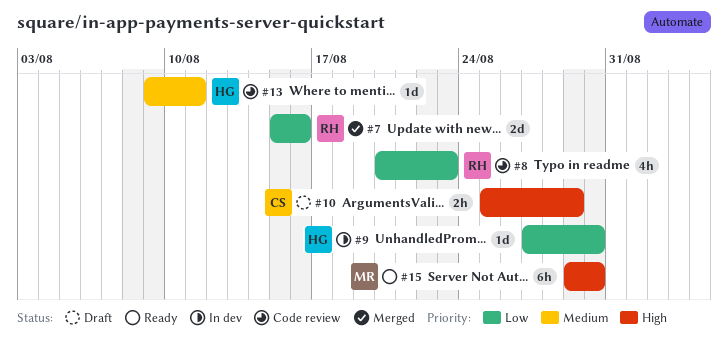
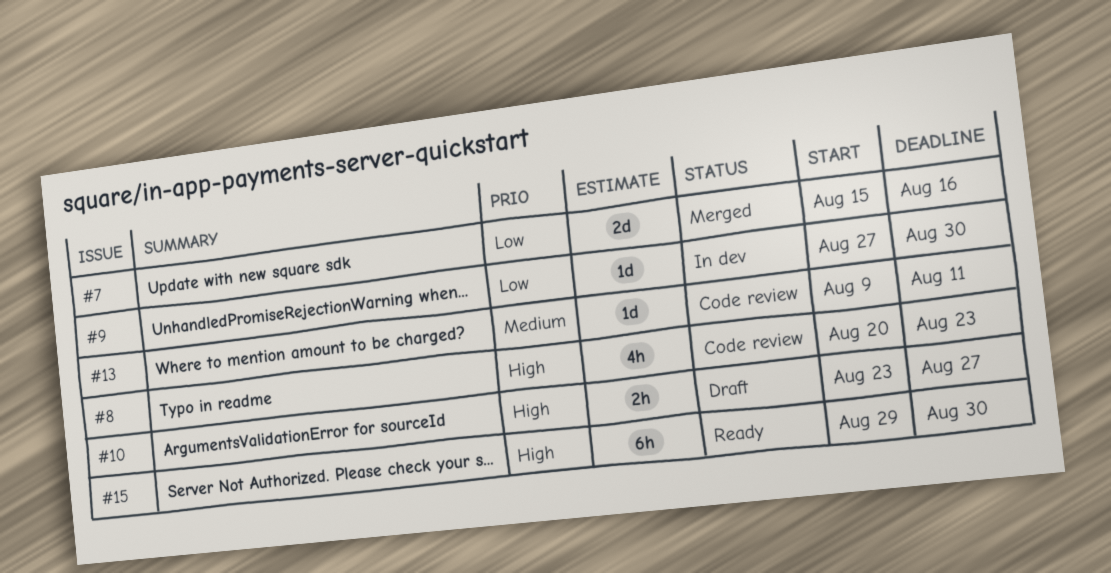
#8, priority: Low -> High
#10, start: Aug 25 -> Aug 23
#10, due: Aug 29 -> Aug 27

